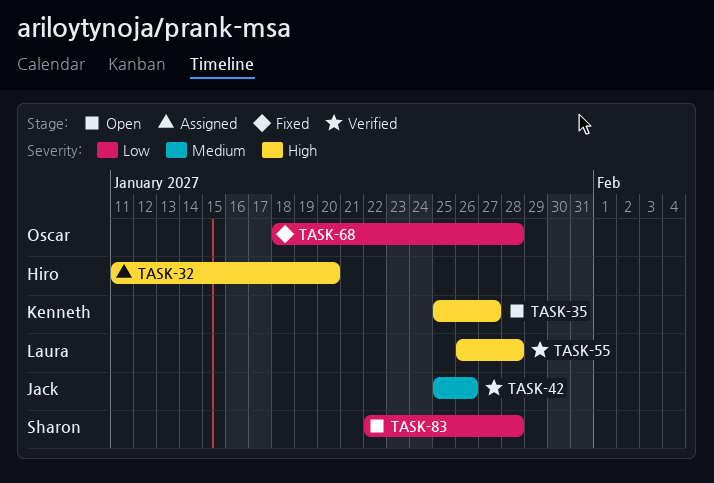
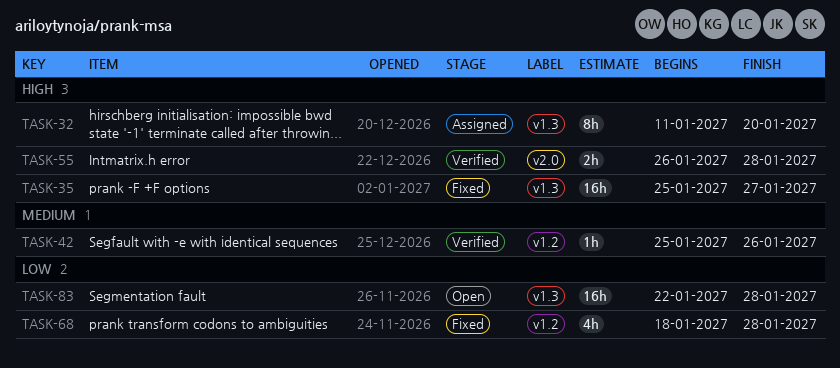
TASK-35, status: Open -> Fixed

